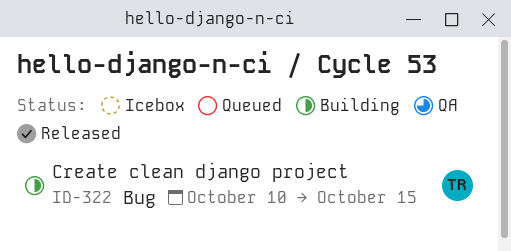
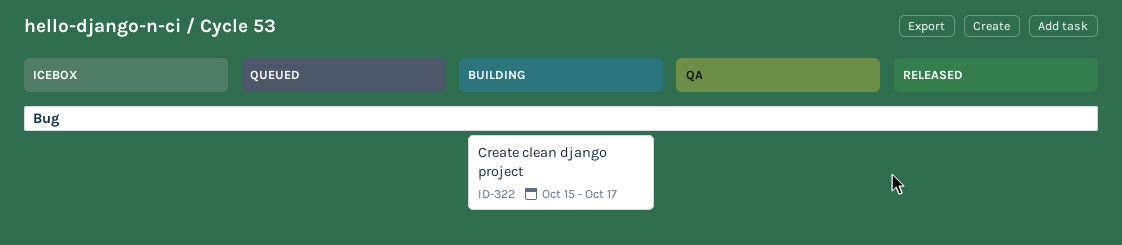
ID-322, start: Oct 10 -> Oct 15
ID-322, due: Oct 15 -> Oct 17

